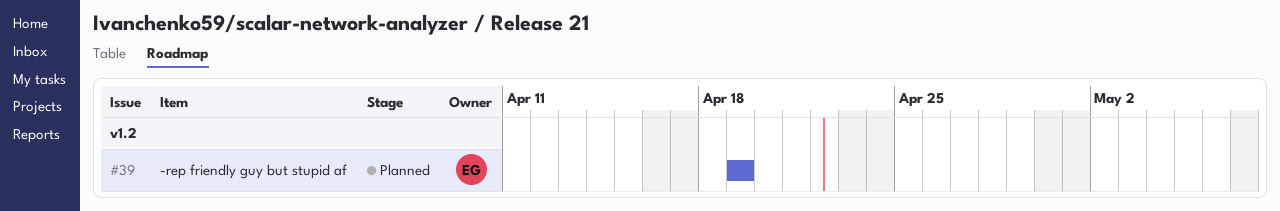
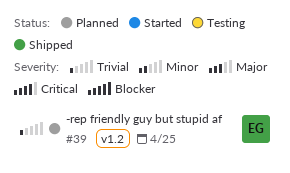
#39, due: Apr 19 -> Apr 25

